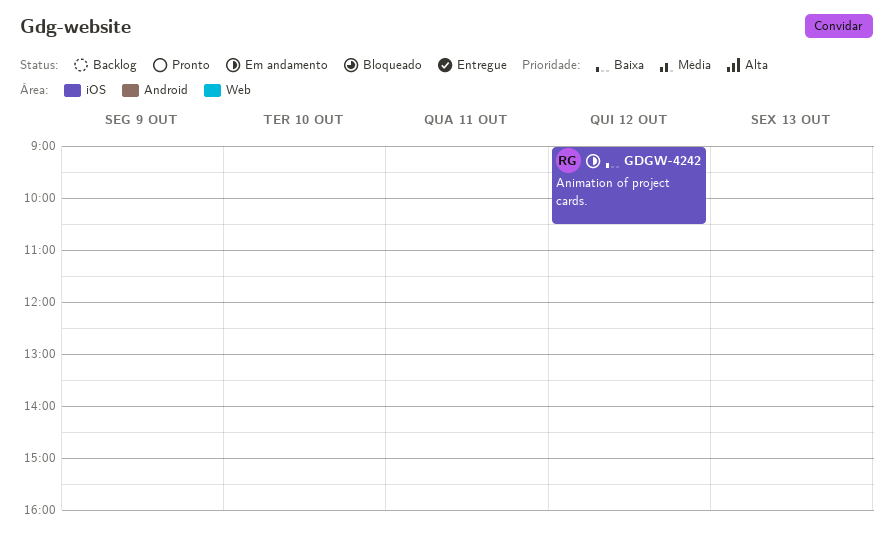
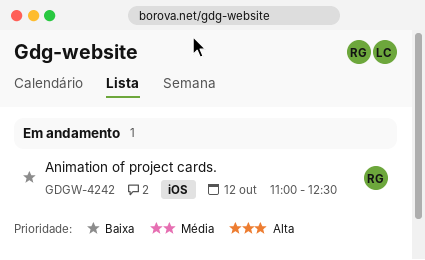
GDGW-4242, begins: 09:00 -> 11:00
GDGW-4242, ends: 10:30 -> 12:30

